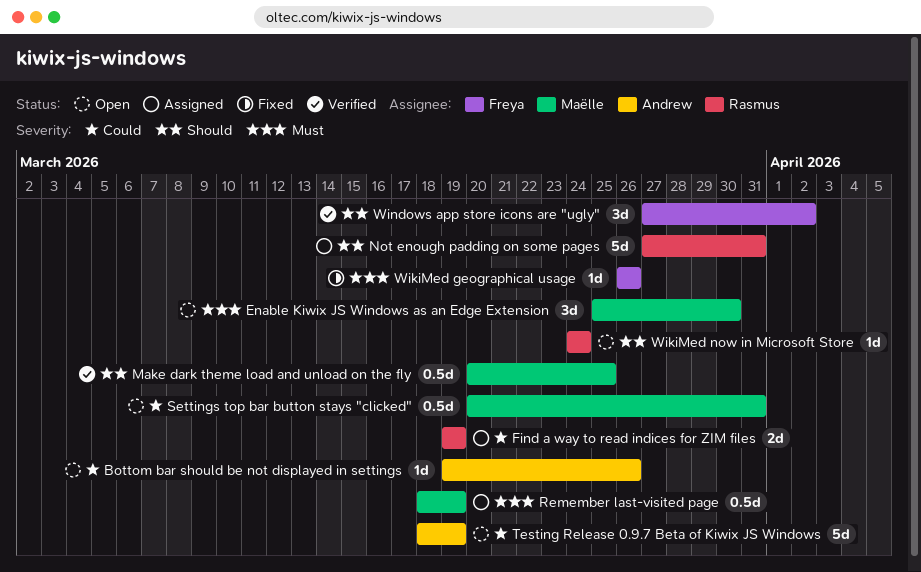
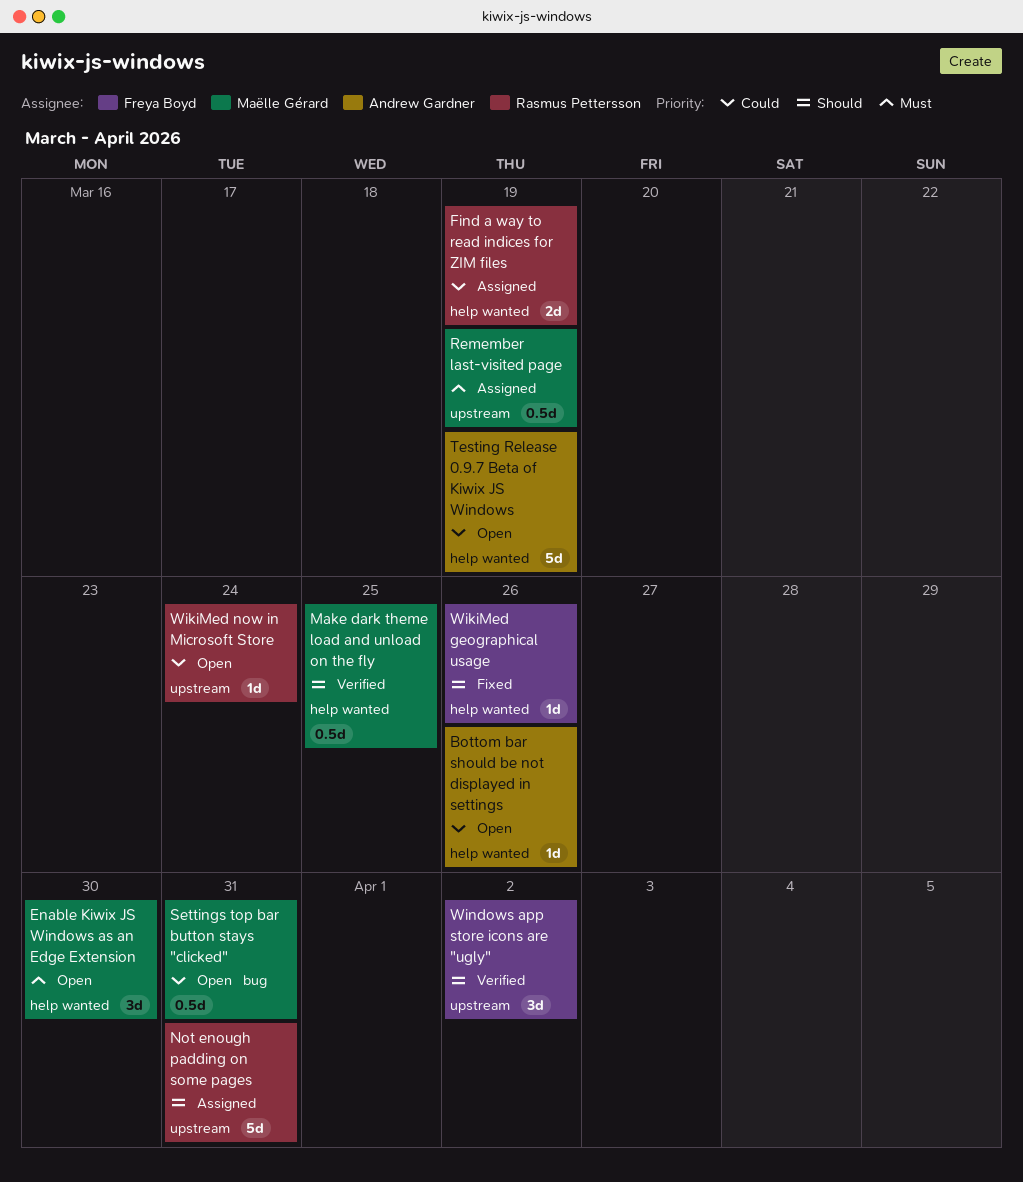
WikiMed geographical usage, priority: Must -> Should
WikiMed now in Microsoft Store, priority: Should -> Could

